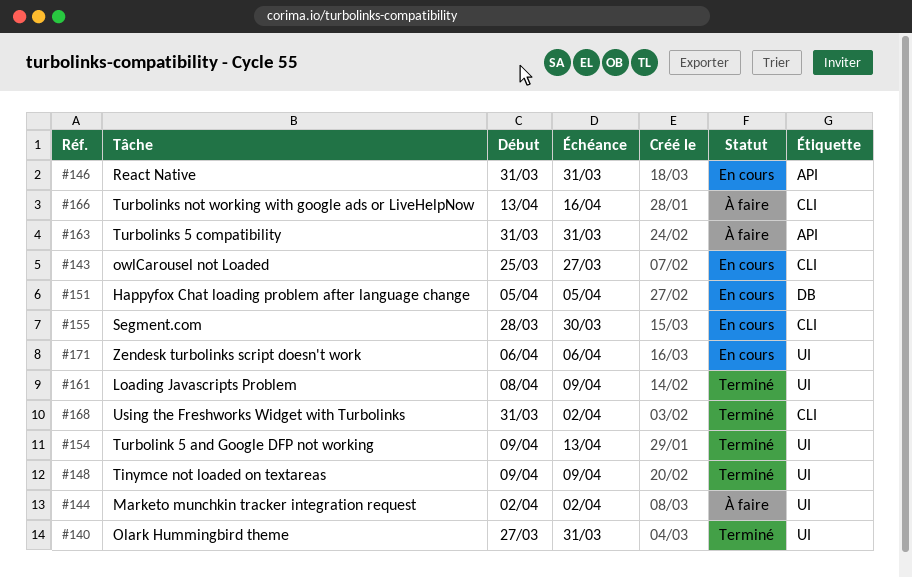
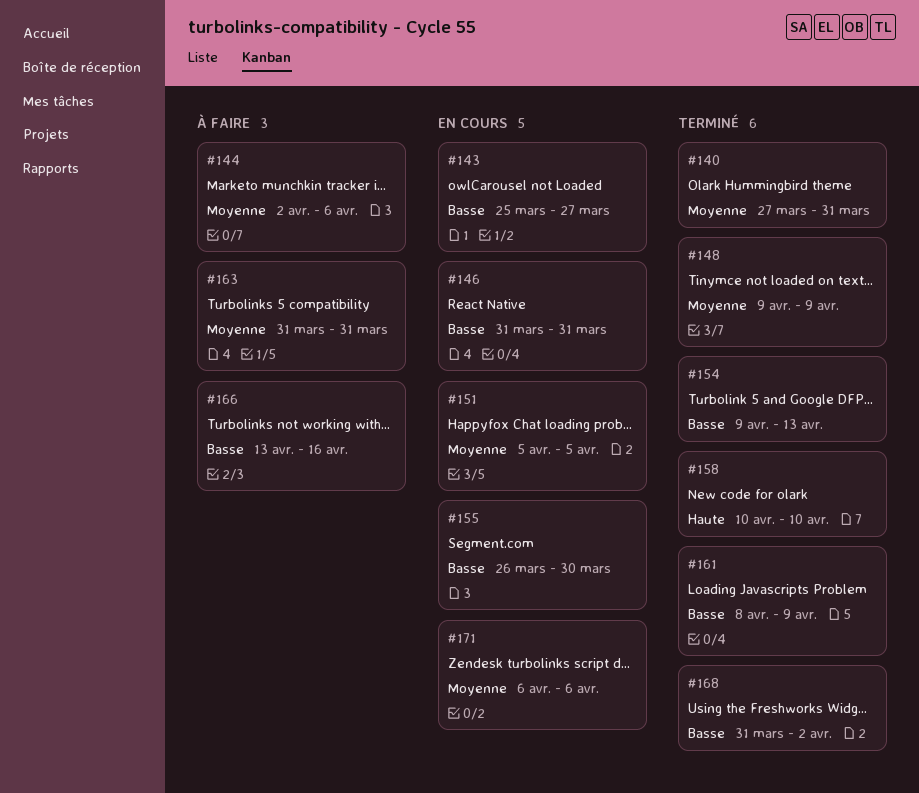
#144, due: Apr 2 -> Apr 6
#155, start: Mar 28 -> Mar 26
#158: none -> present

